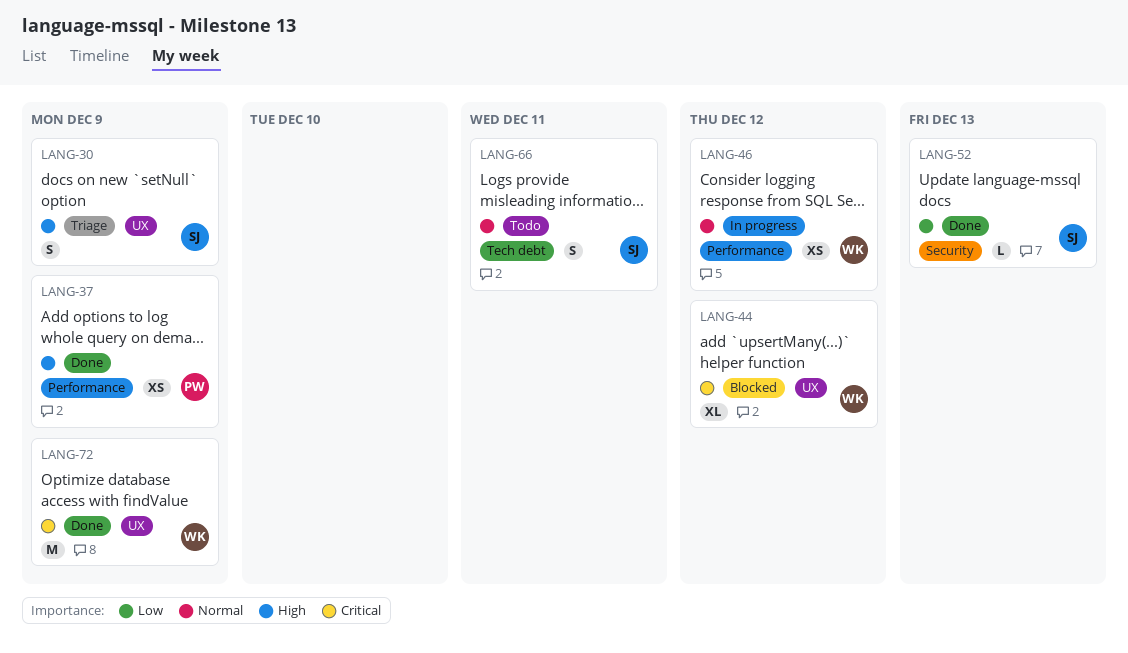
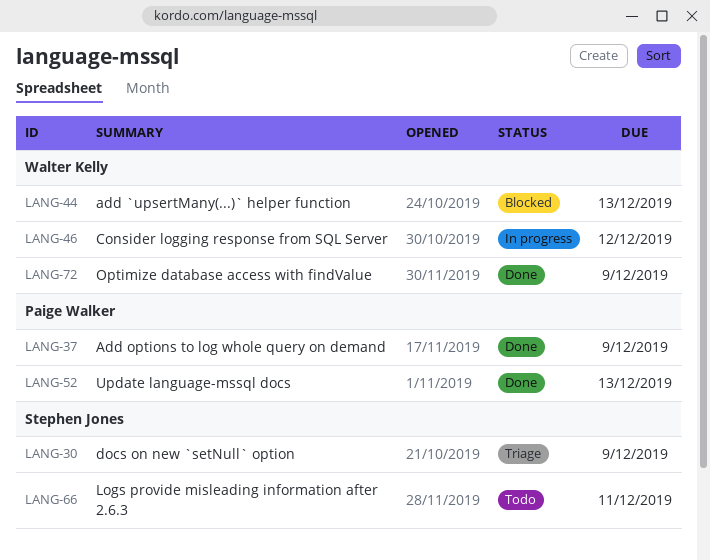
LANG-44, due: Dec 12 -> Dec 13
LANG-52, owner: Stephen Jones -> Paige Walker

